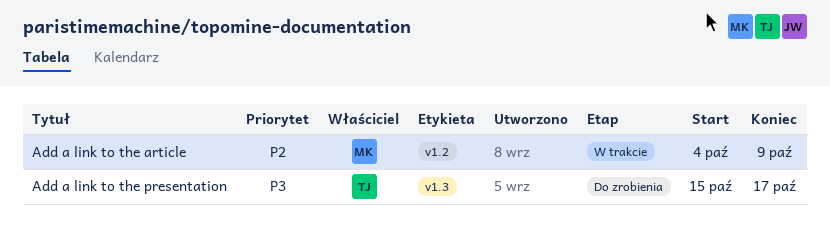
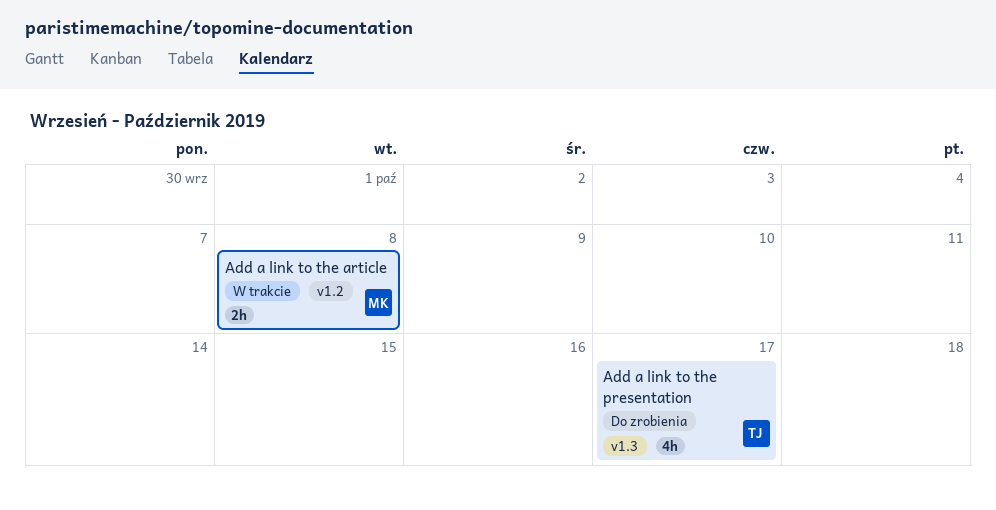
Add a link to the article, due: Oct 9 -> Oct 8

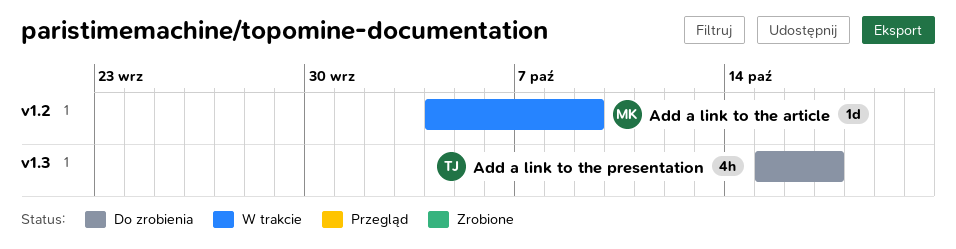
Add a link to the article, estimate: 2h -> 1d
Add a link to the article, due: Oct 8 -> Oct 9

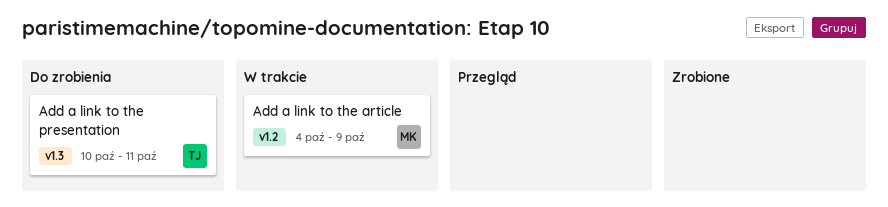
Add a link to the presentation, start: Oct 15 -> Oct 10
Add a link to the presentation, due: Oct 17 -> Oct 11

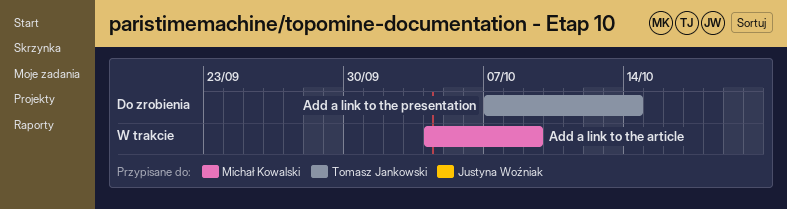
Add a link to the presentation, start: Oct 10 -> Oct 7
Add a link to the presentation, due: Oct 11 -> Oct 14

